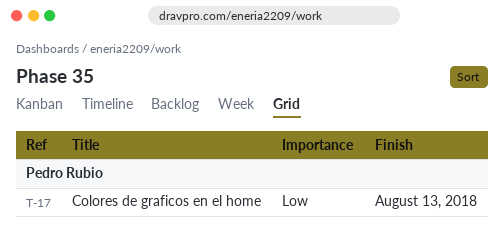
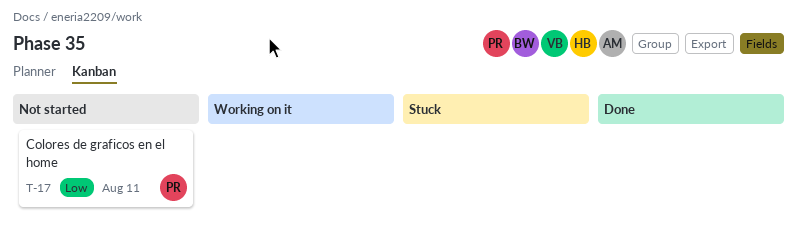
T-17, due: Aug 13 -> Aug 11

